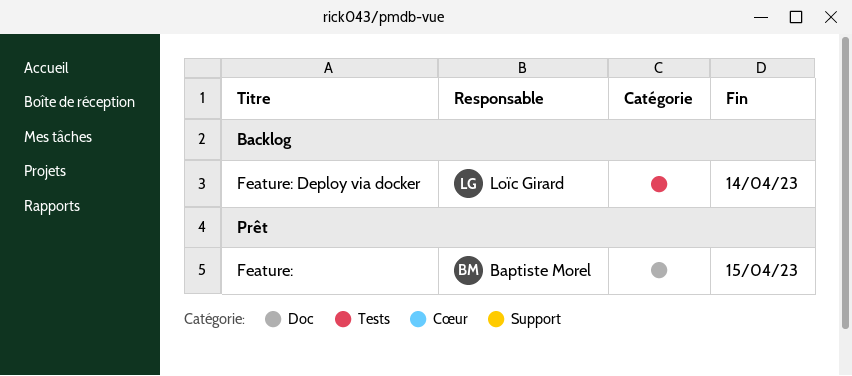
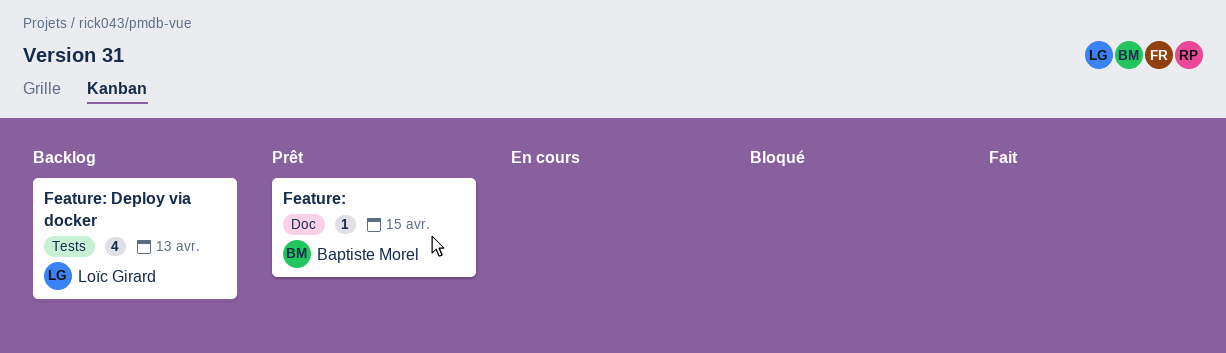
Feature: Deploy via docker, due: Apr 14 -> Apr 13

